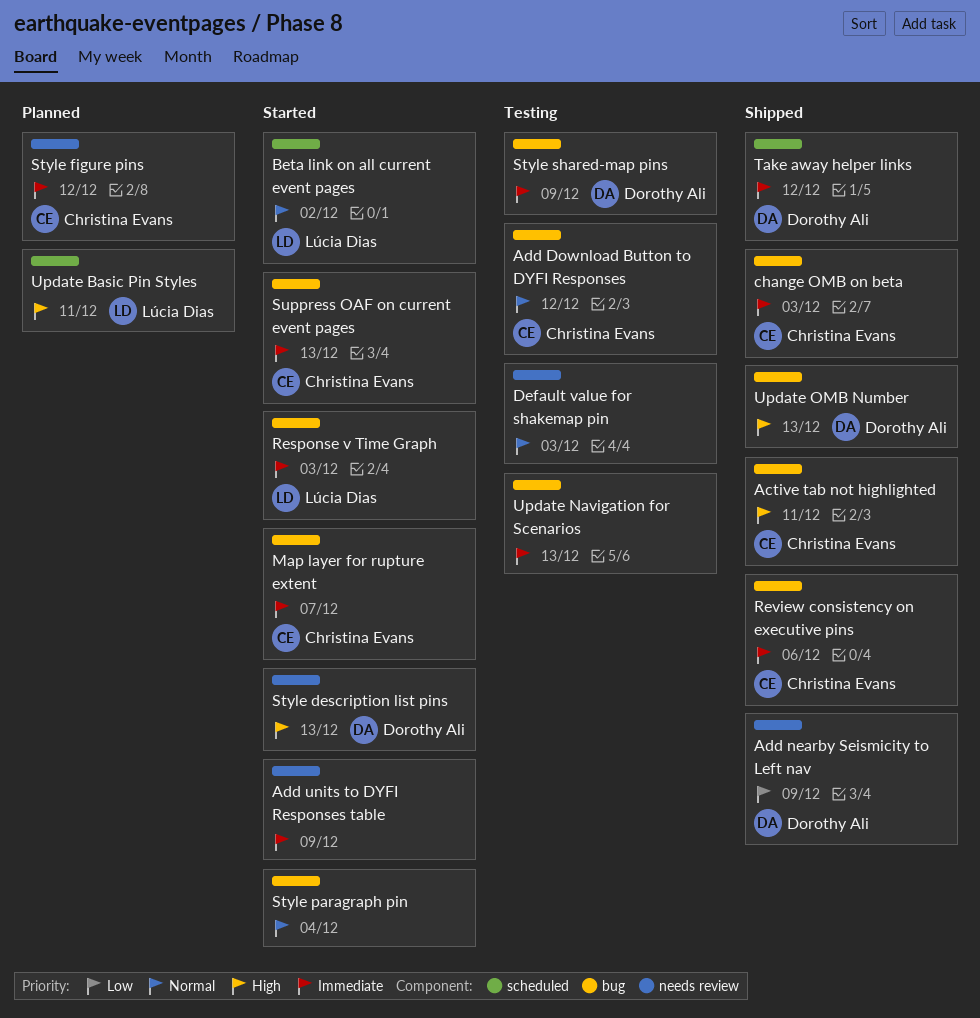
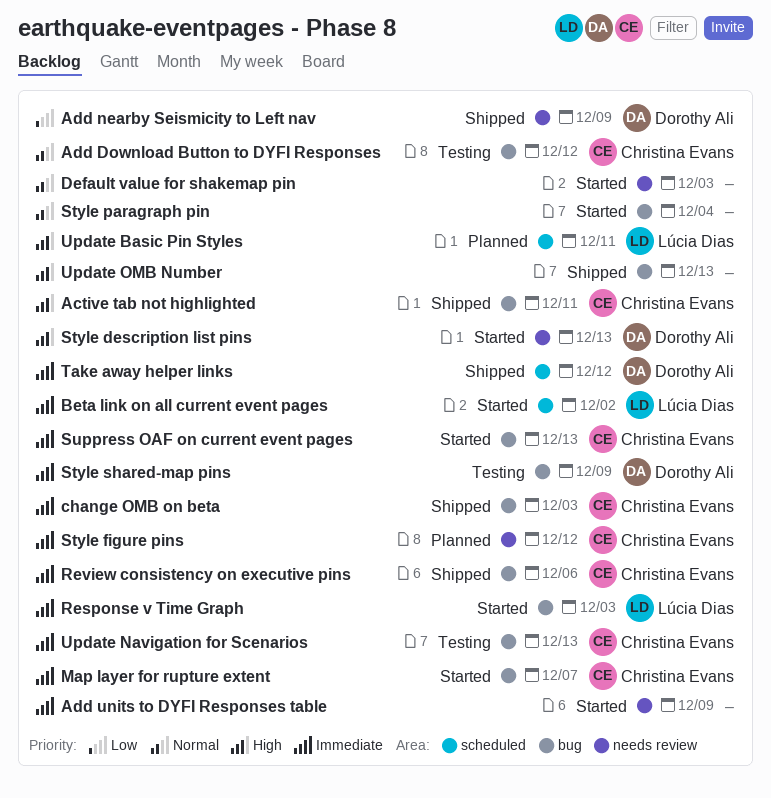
Beta link on all current event pages, priority: Normal -> Immediate
Default value for shakemap pin, status: Testing -> Started
Update Navigation for Scenarios, owner: none -> Christina Evans
Update OMB Number, owner: Dorothy Ali -> none

